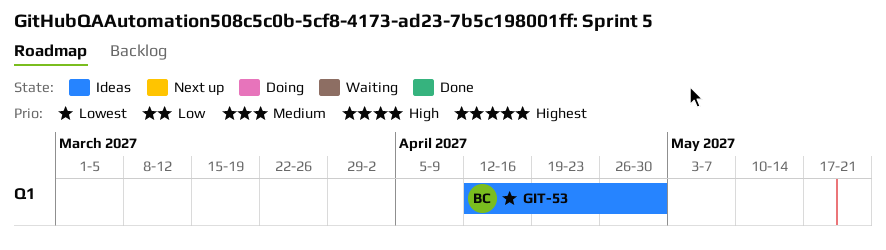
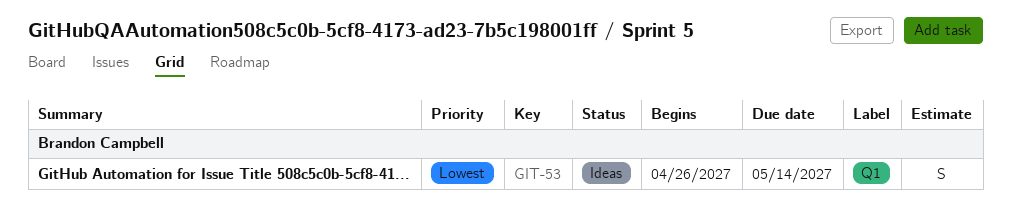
GIT-53, start: Apr 12 -> Apr 26
GIT-53, due: Apr 30 -> May 14

